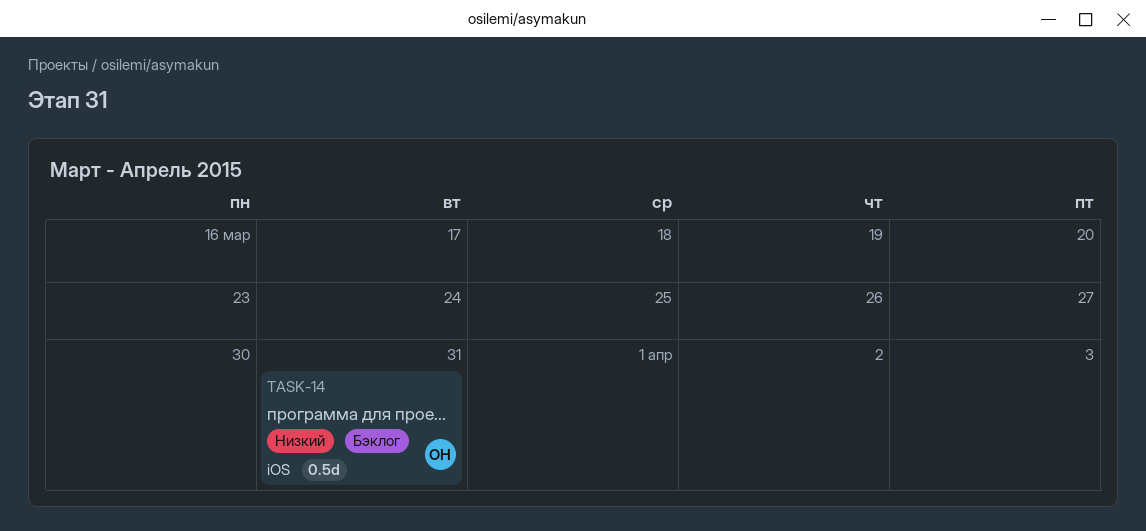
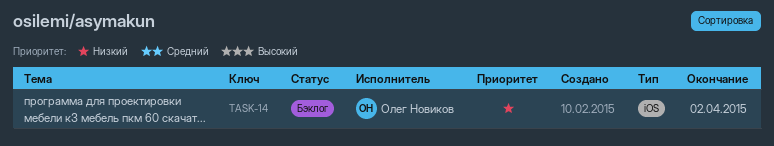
TASK-14, due: Mar 31 -> Apr 2

